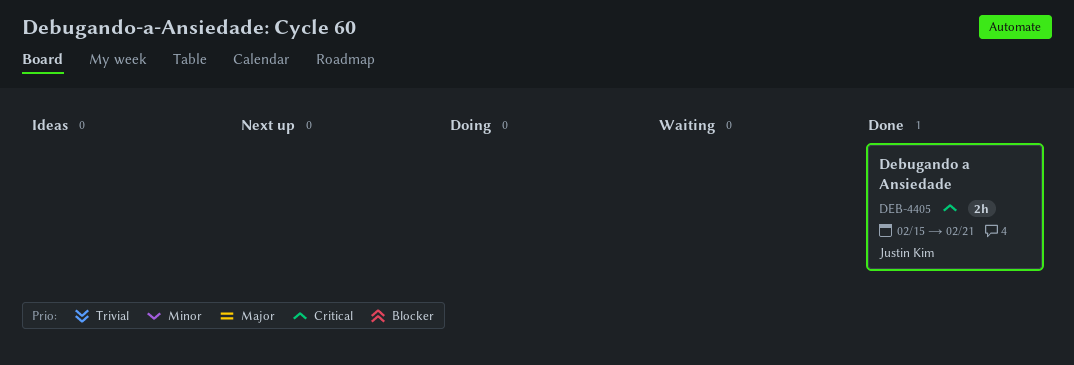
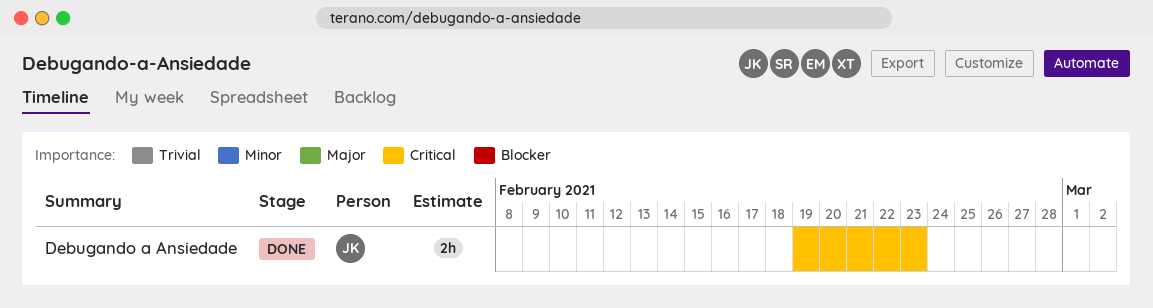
Debugando a Ansiedade, start: Feb 15 -> Feb 19
Debugando a Ansiedade, due: Feb 21 -> Feb 23

